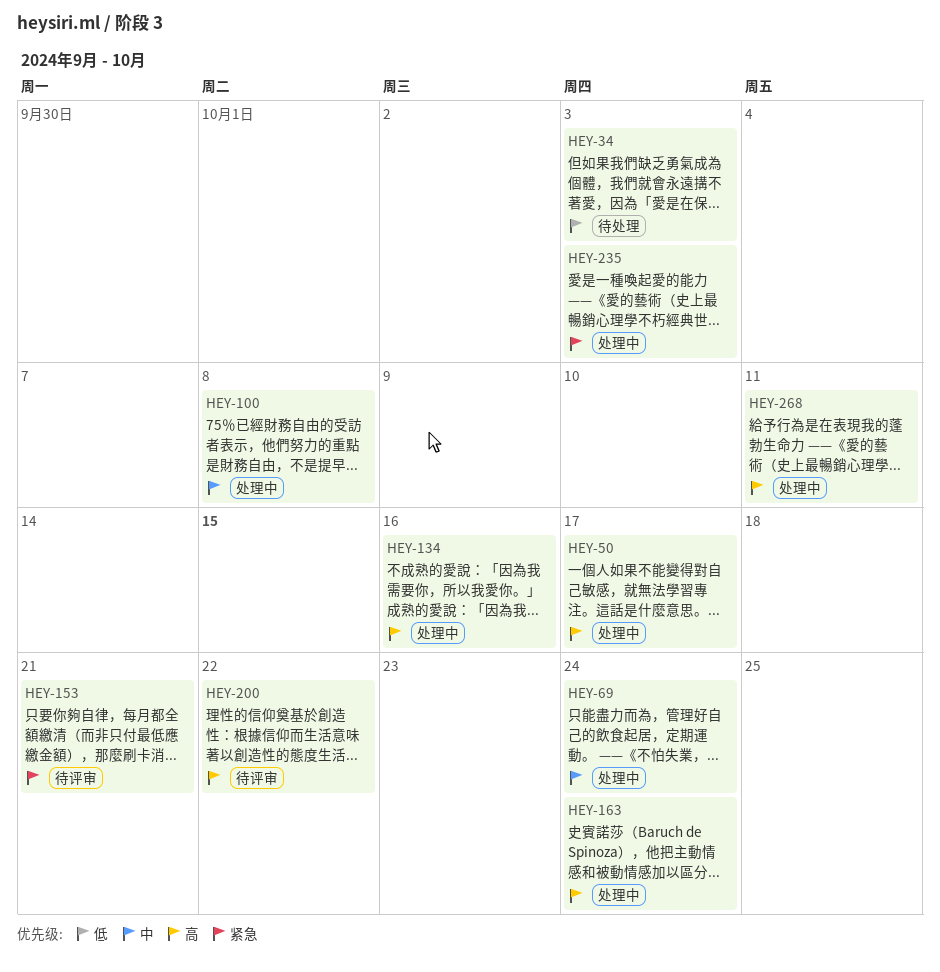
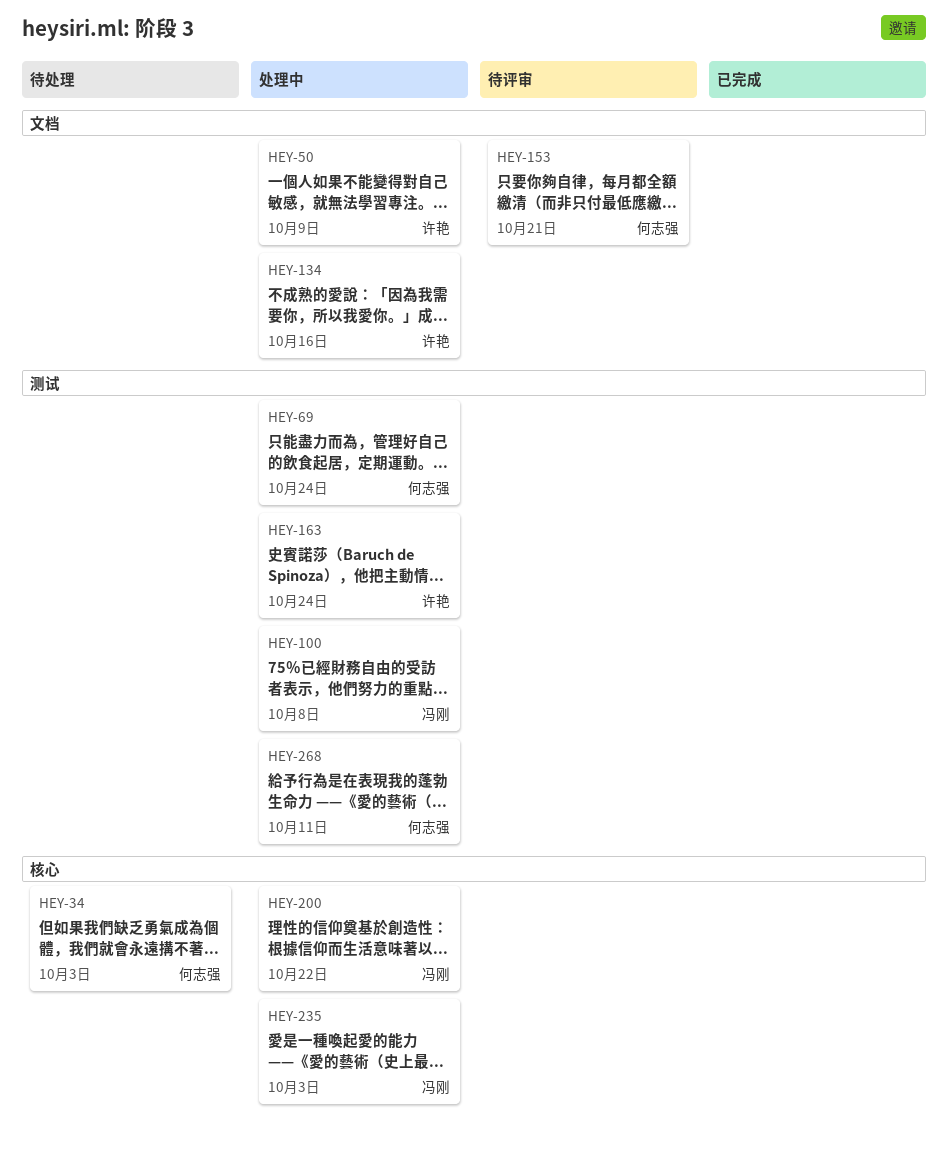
HEY-50, due: Oct 17 -> Oct 9
HEY-200, status: 待评审 -> 处理中

